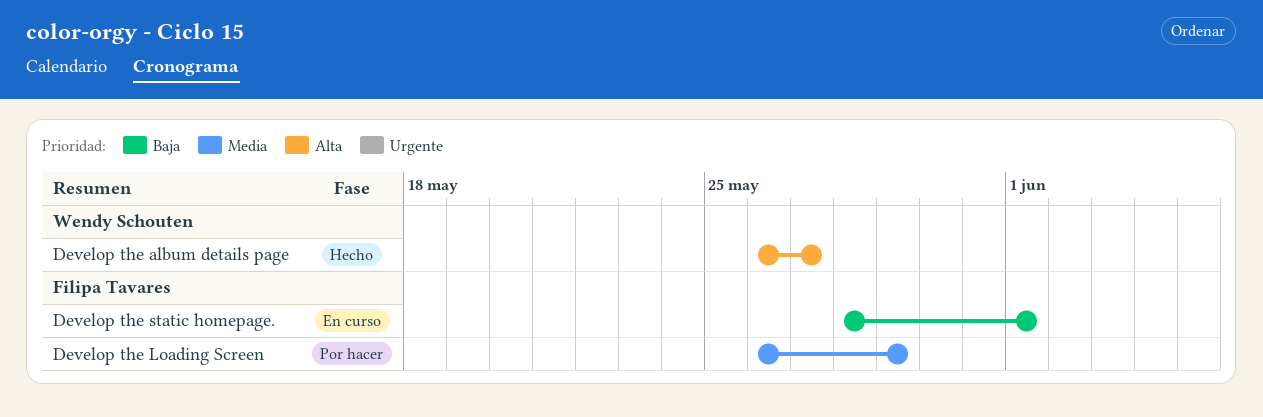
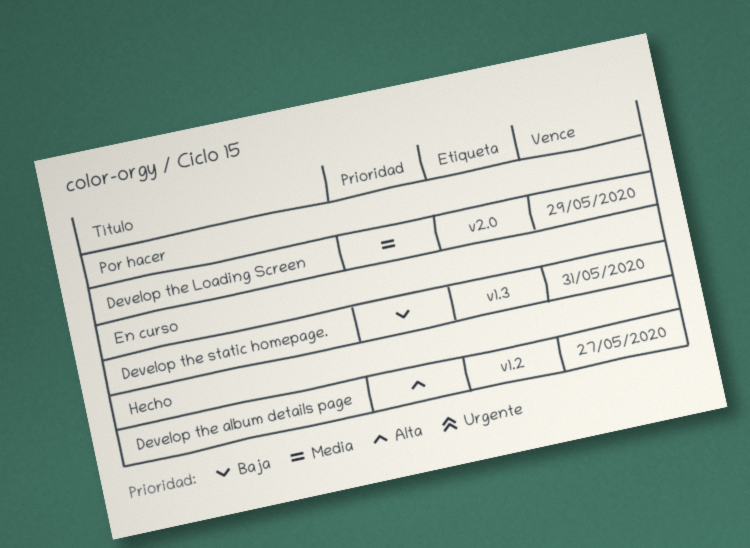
Develop the static homepage., due: Jun 1 -> May 31

